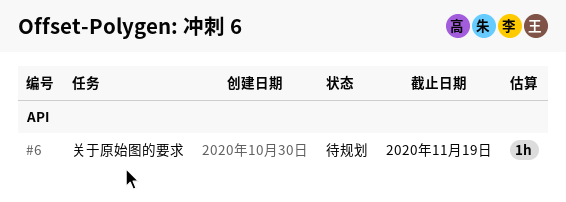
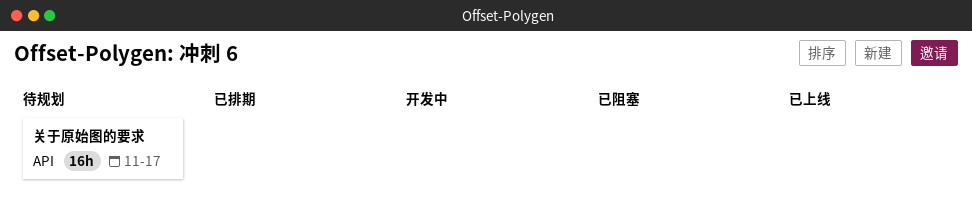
关于原始图的要求, estimate: 1h -> 16h
关于原始图的要求, due: Nov 19 -> Nov 17

